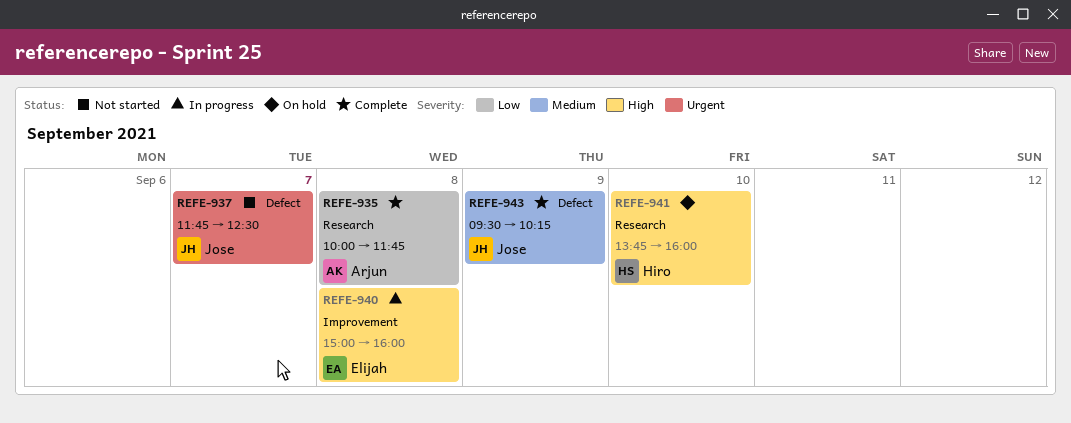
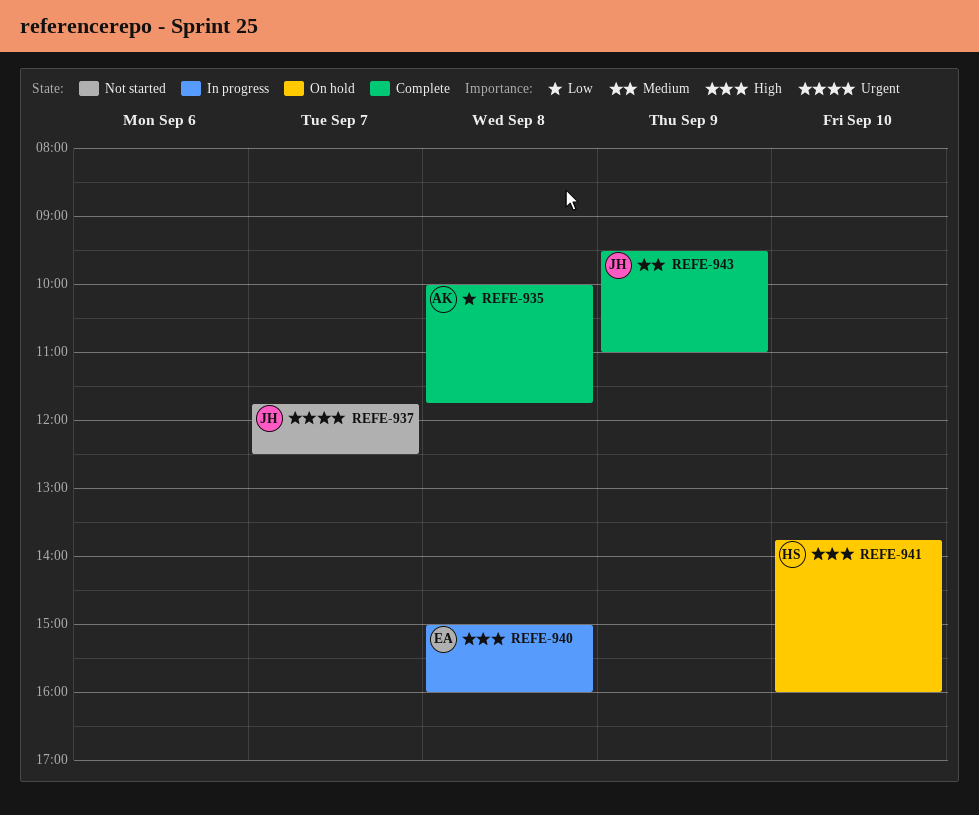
REFE-943, ends: 10:15 -> 11:00

